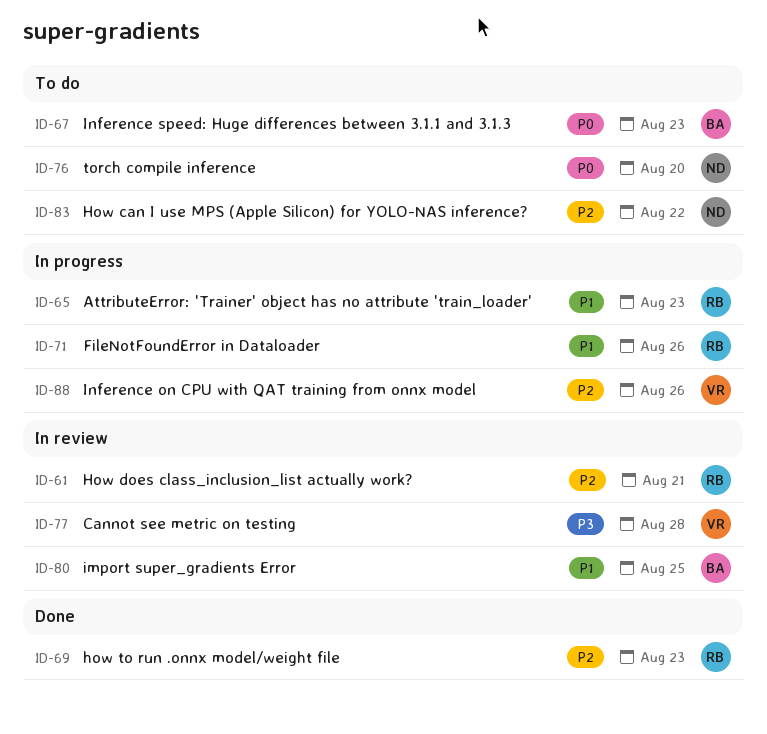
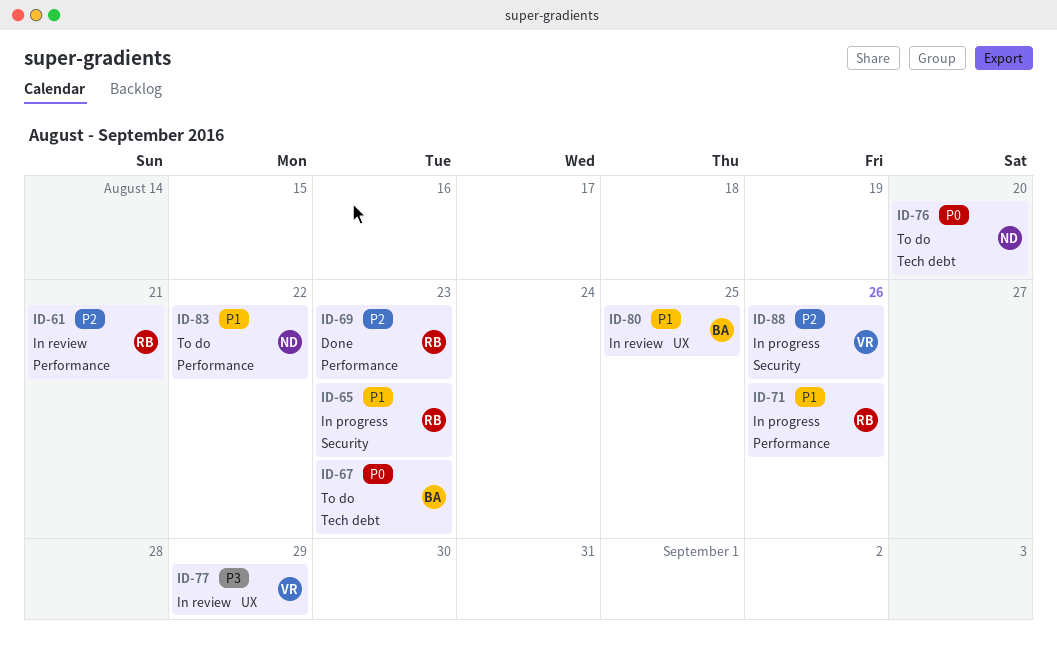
ID-77, due: Aug 28 -> Aug 29
ID-83, priority: P2 -> P1

